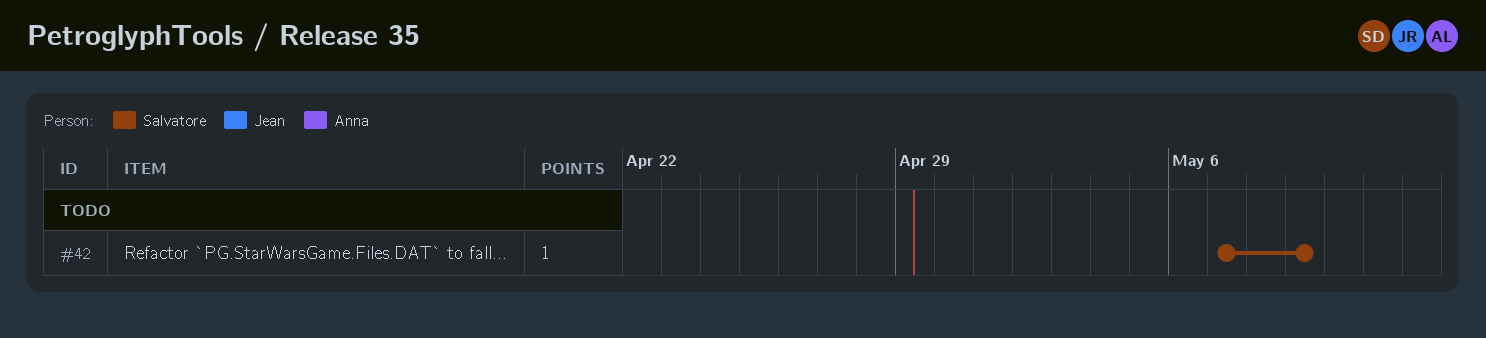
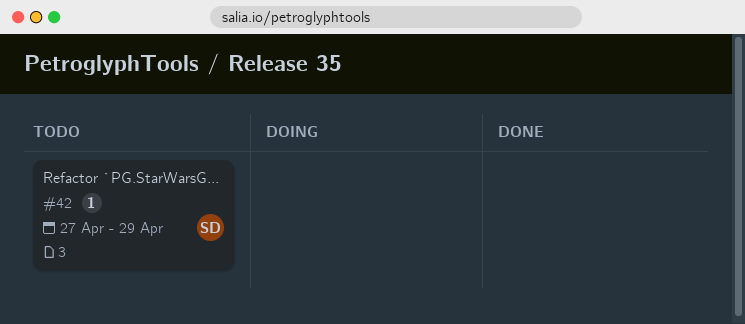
#42, start: May 7 -> Apr 27
#42, due: May 9 -> Apr 29

